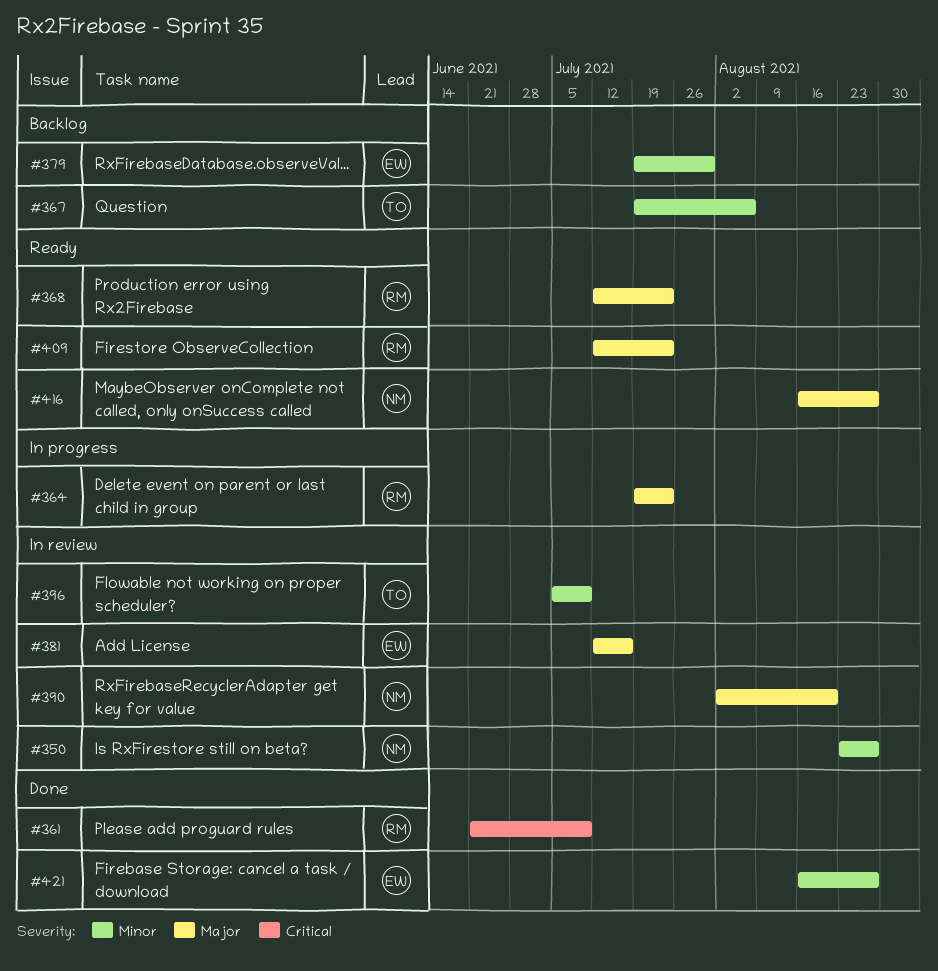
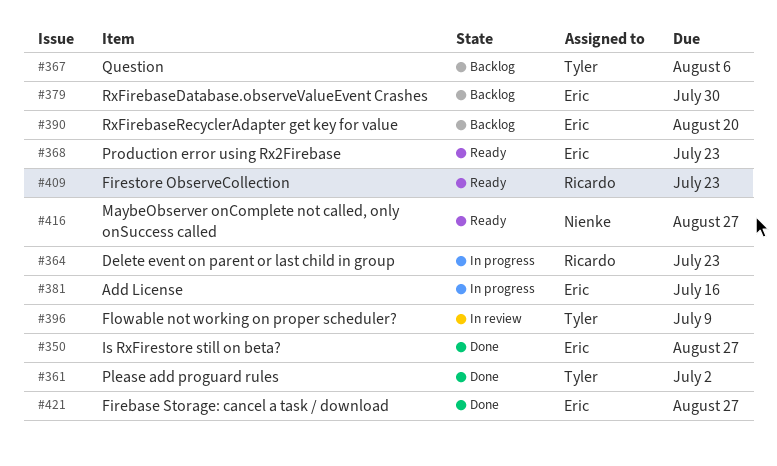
#350, status: In review -> Done
#350, owner: Nienke -> Eric
#361, owner: Ricardo -> Tyler
#361, due: Jul 9 -> Jul 2
#368, owner: Ricardo -> Eric
#381, status: In review -> In progress
#390, status: In review -> Backlog
#390, owner: Nienke -> Eric

